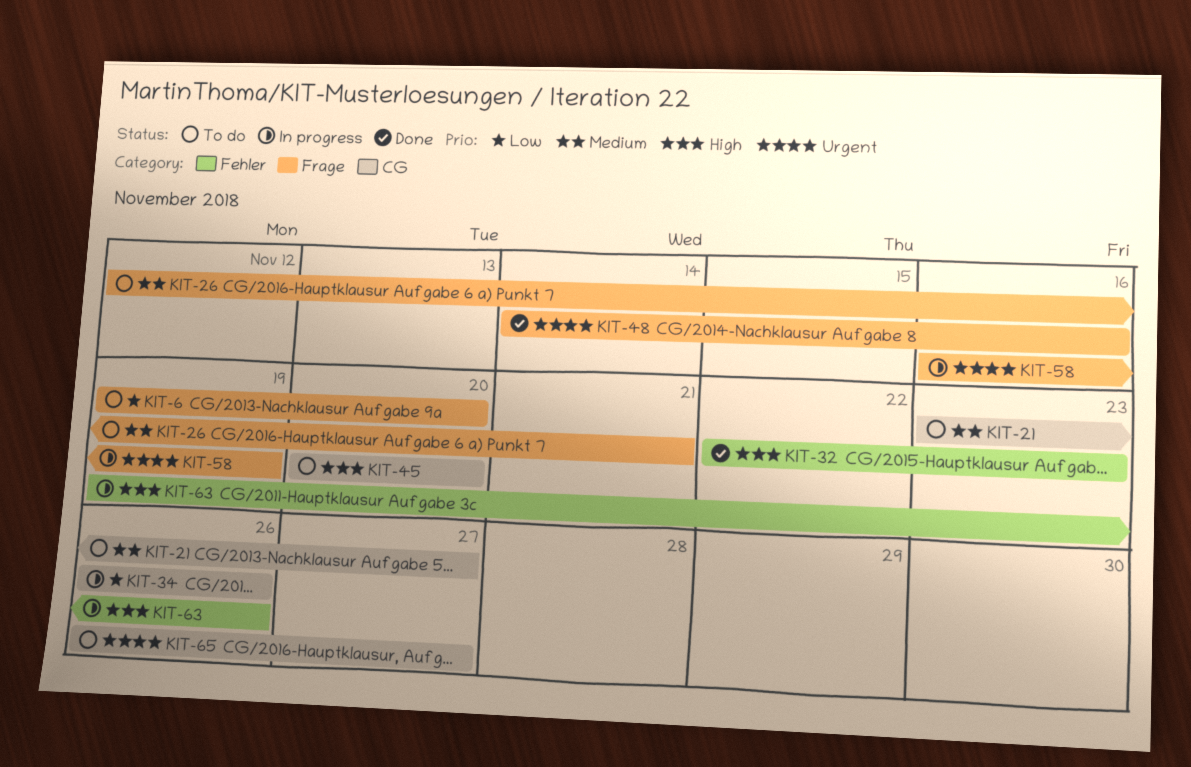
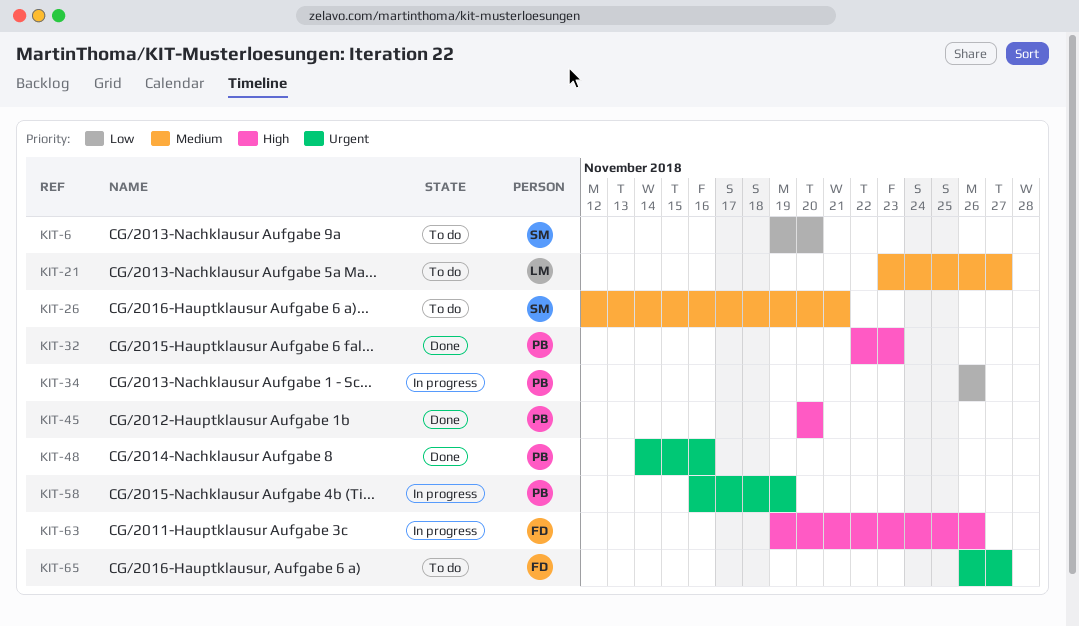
KIT-45, status: To do -> Done

